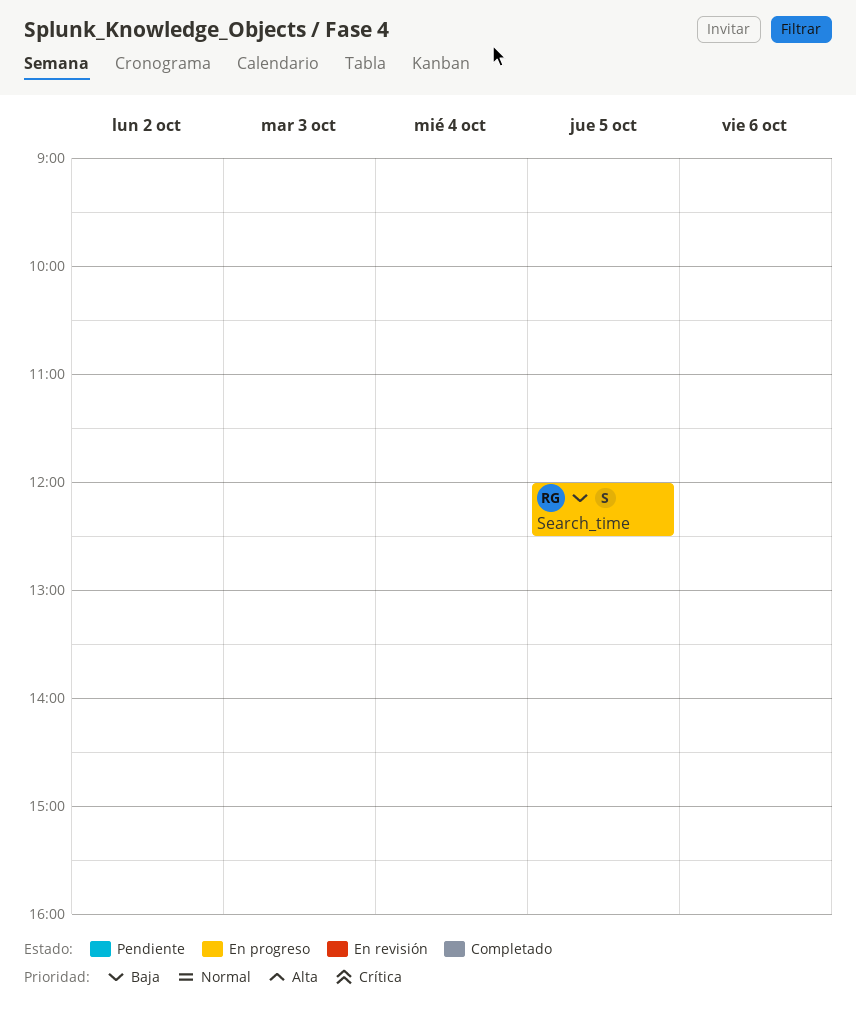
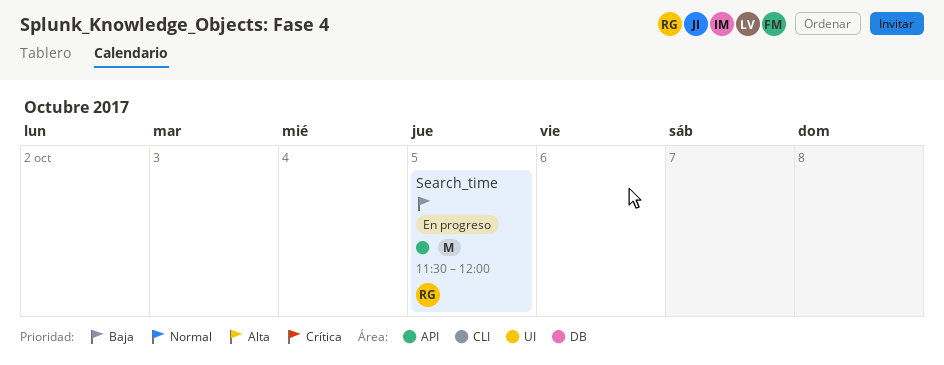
Search_time, estimate: S -> M
Search_time, begins: 12:00 -> 11:30
Search_time, ends: 12:30 -> 12:00

